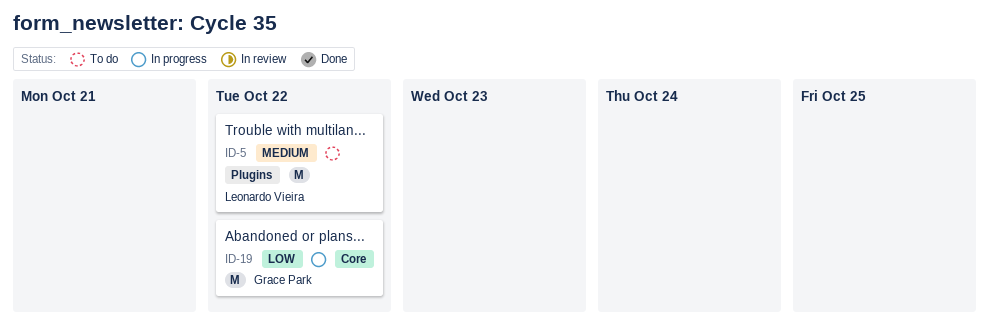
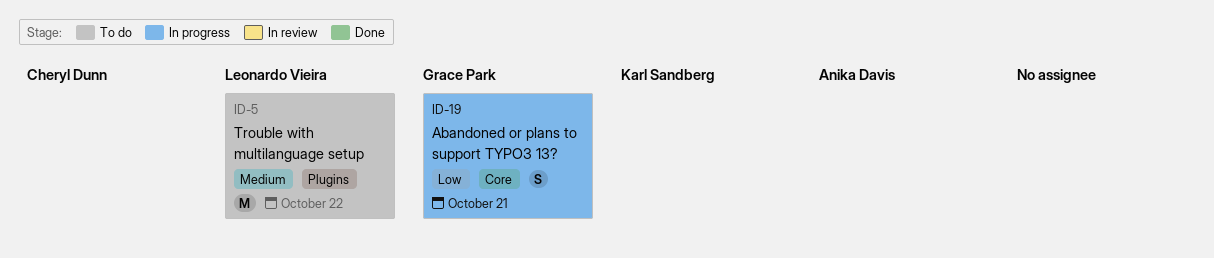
ID-19, estimate: M -> S
ID-19, due: Oct 22 -> Oct 21

